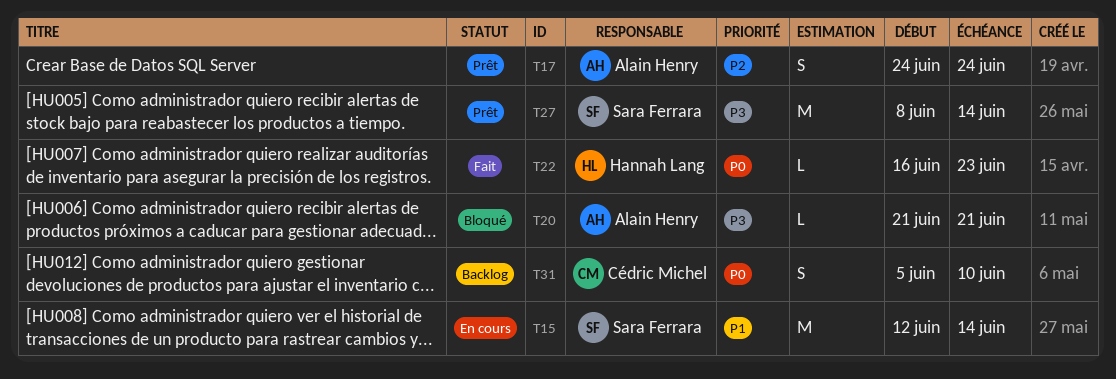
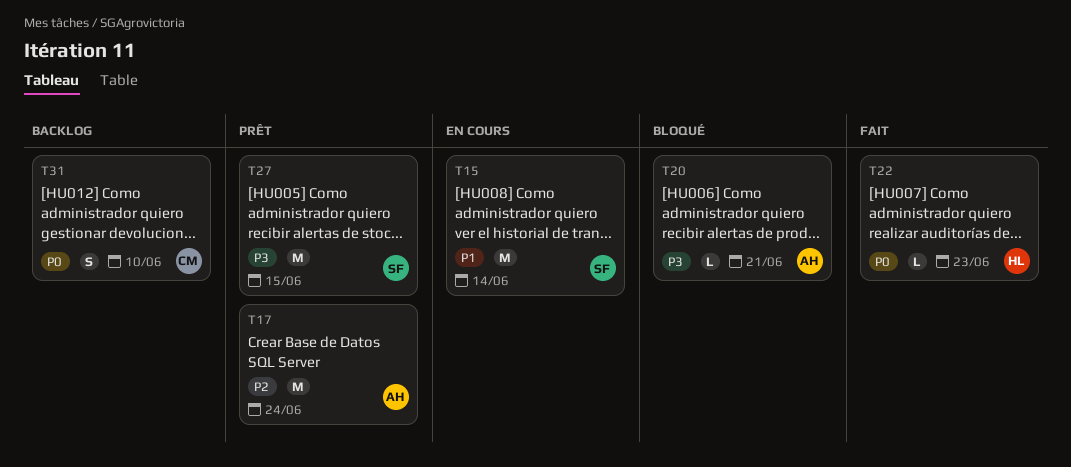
T17, estimate: S -> M
T27, due: Jun 14 -> Jun 15

